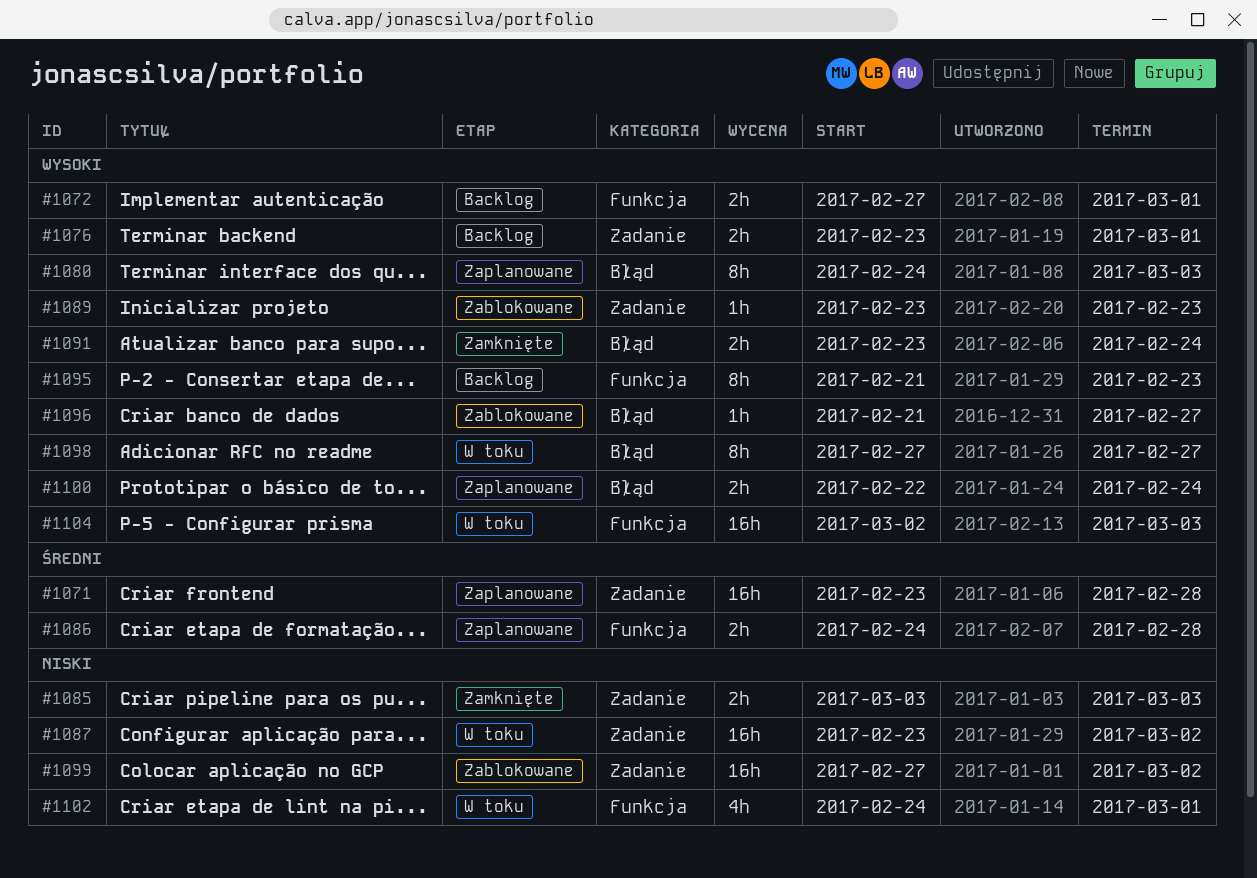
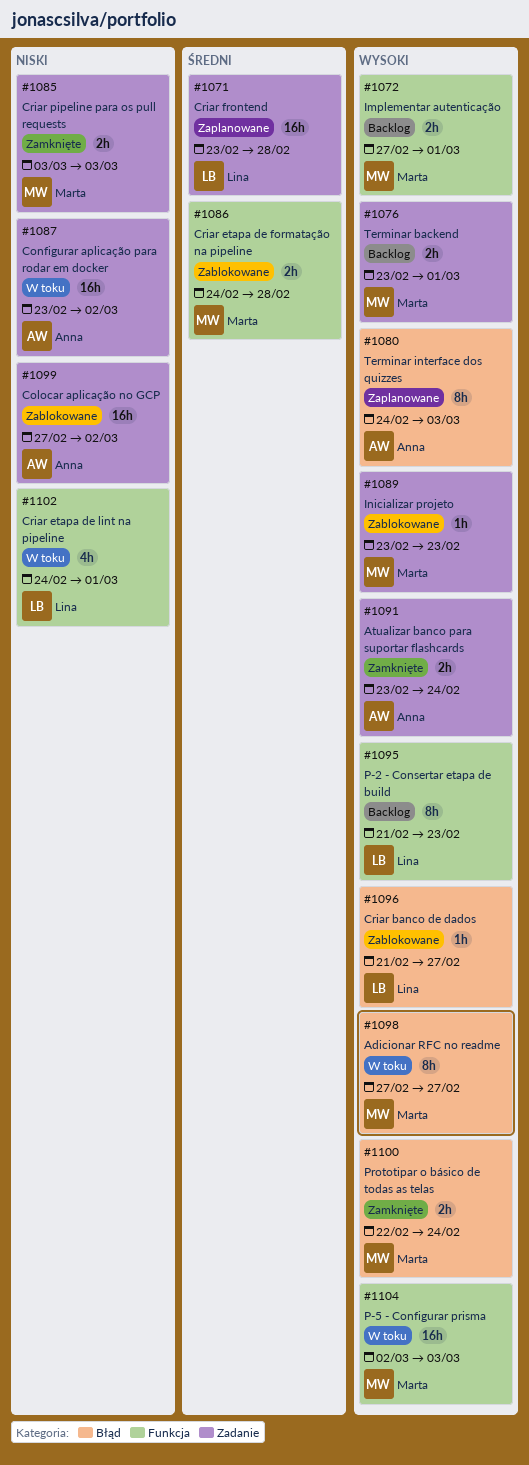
#1086, status: Zaplanowane -> Zablokowane
#1091, label: Błąd -> Zadanie
#1100, status: Zaplanowane -> Zamknięte

